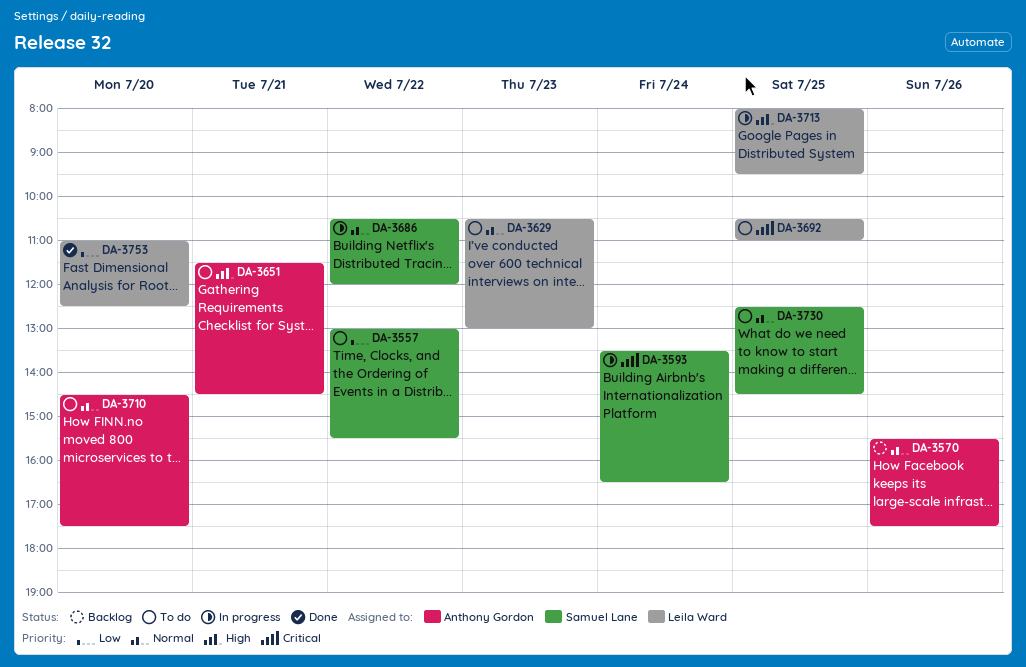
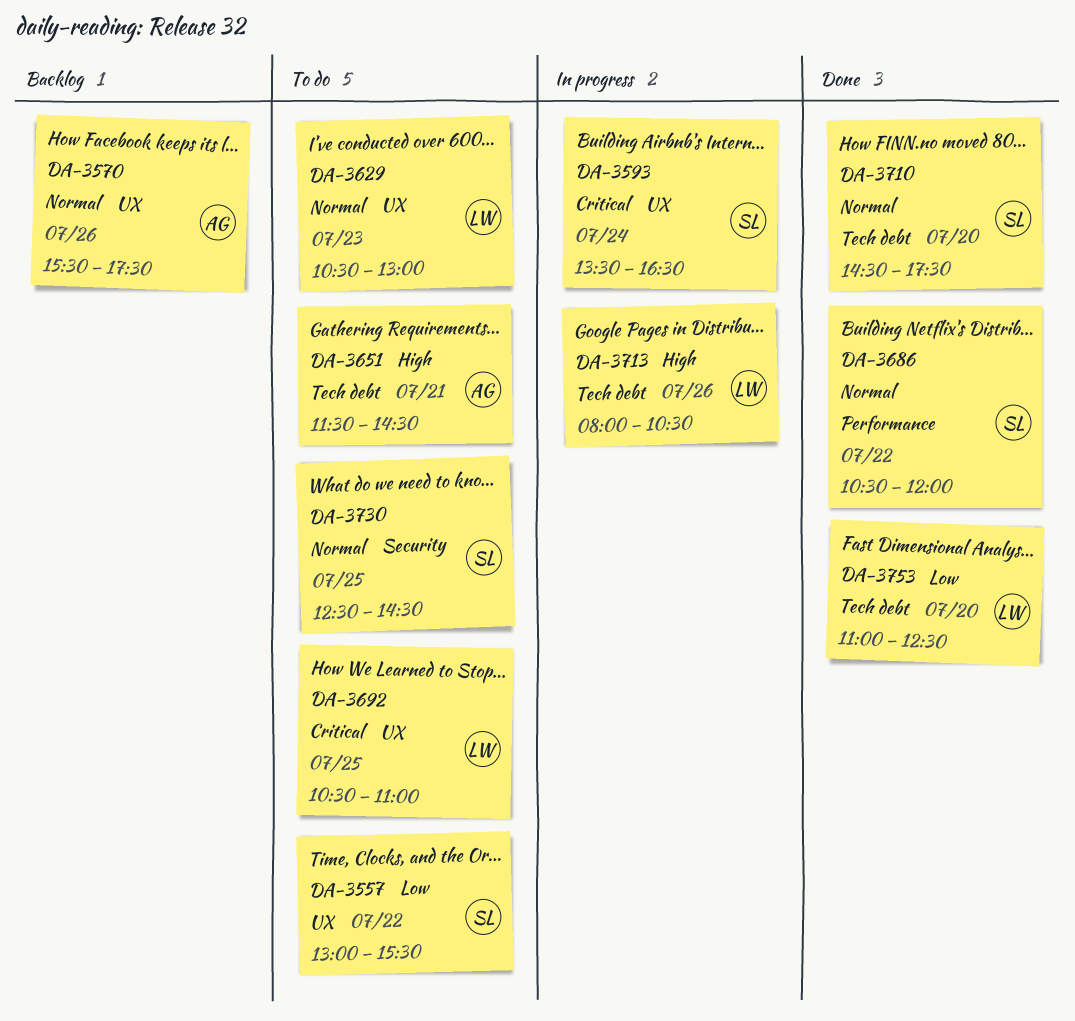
DA-3686, status: In progress -> Done
DA-3710, status: To do -> Done
DA-3710, owner: Anthony Gordon -> Samuel Lane
DA-3713, day: Jul 25 -> Jul 26
DA-3713, ends: 09:30 -> 10:30

